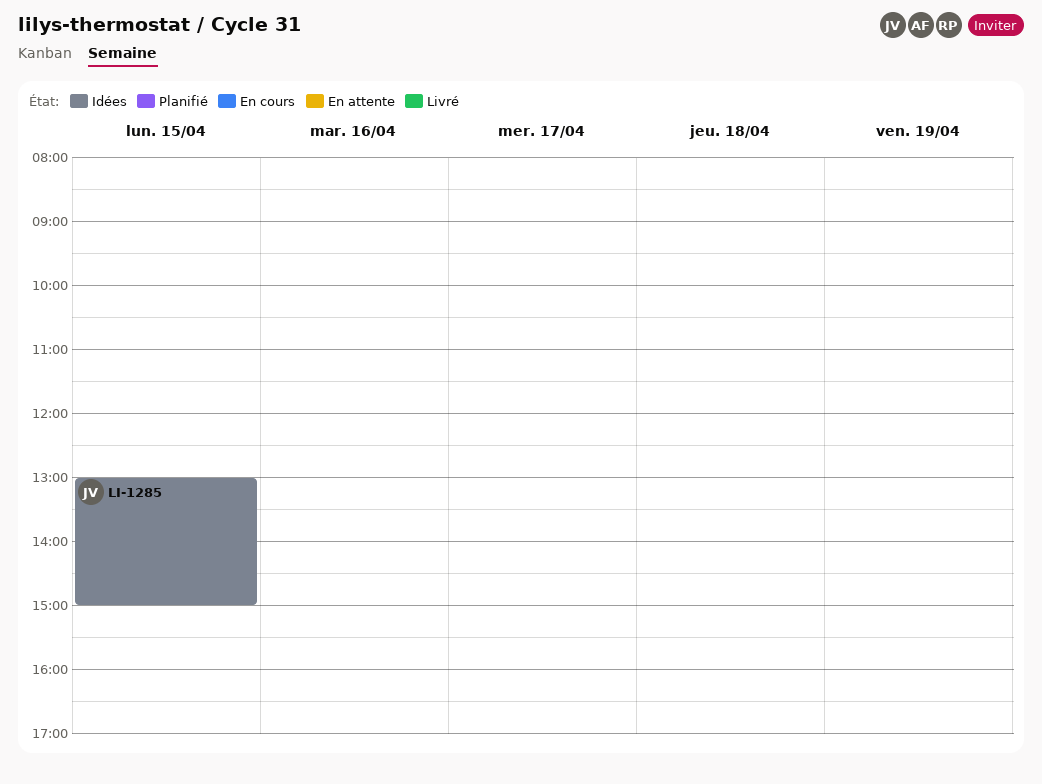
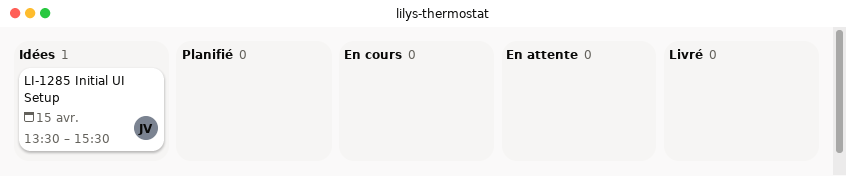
LI-1285, begins: 13:00 -> 13:30
LI-1285, ends: 15:00 -> 15:30

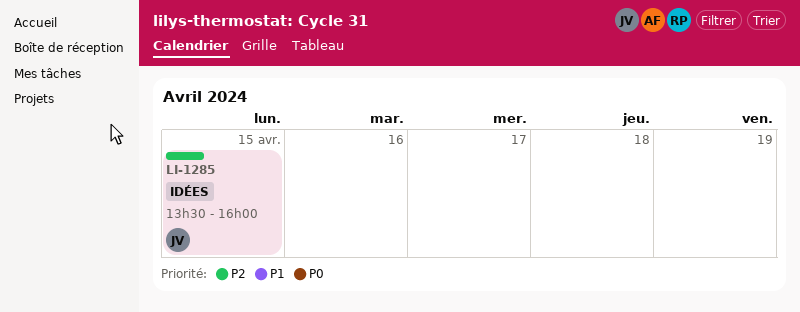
LI-1285, ends: 15:30 -> 16:00

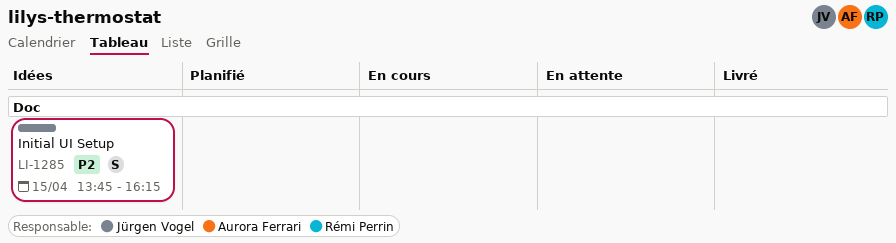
LI-1285, begins: 13:30 -> 13:45
LI-1285, ends: 16:00 -> 16:15

